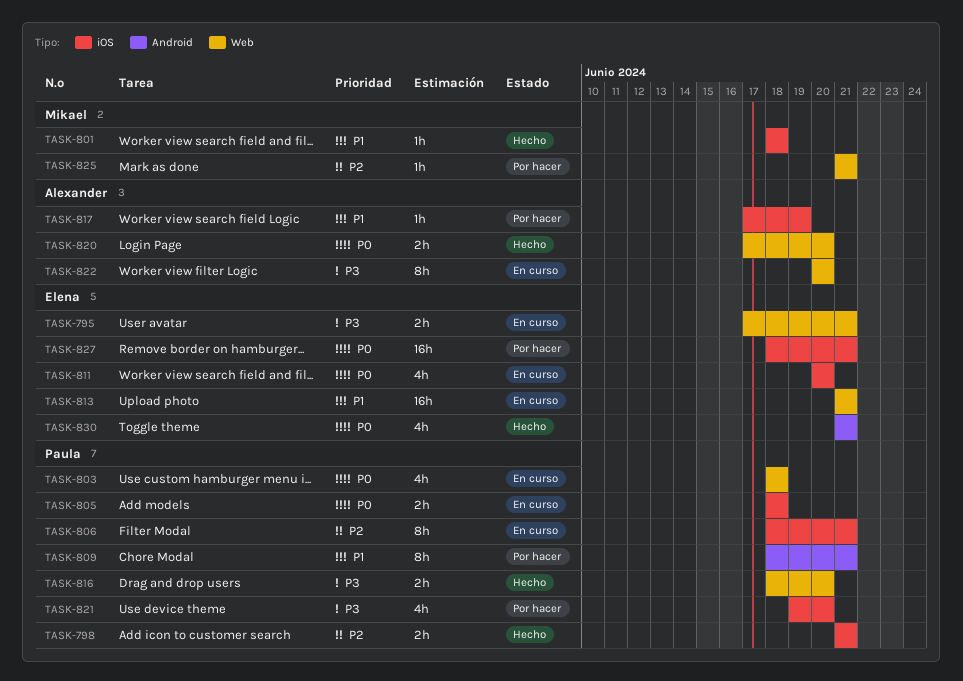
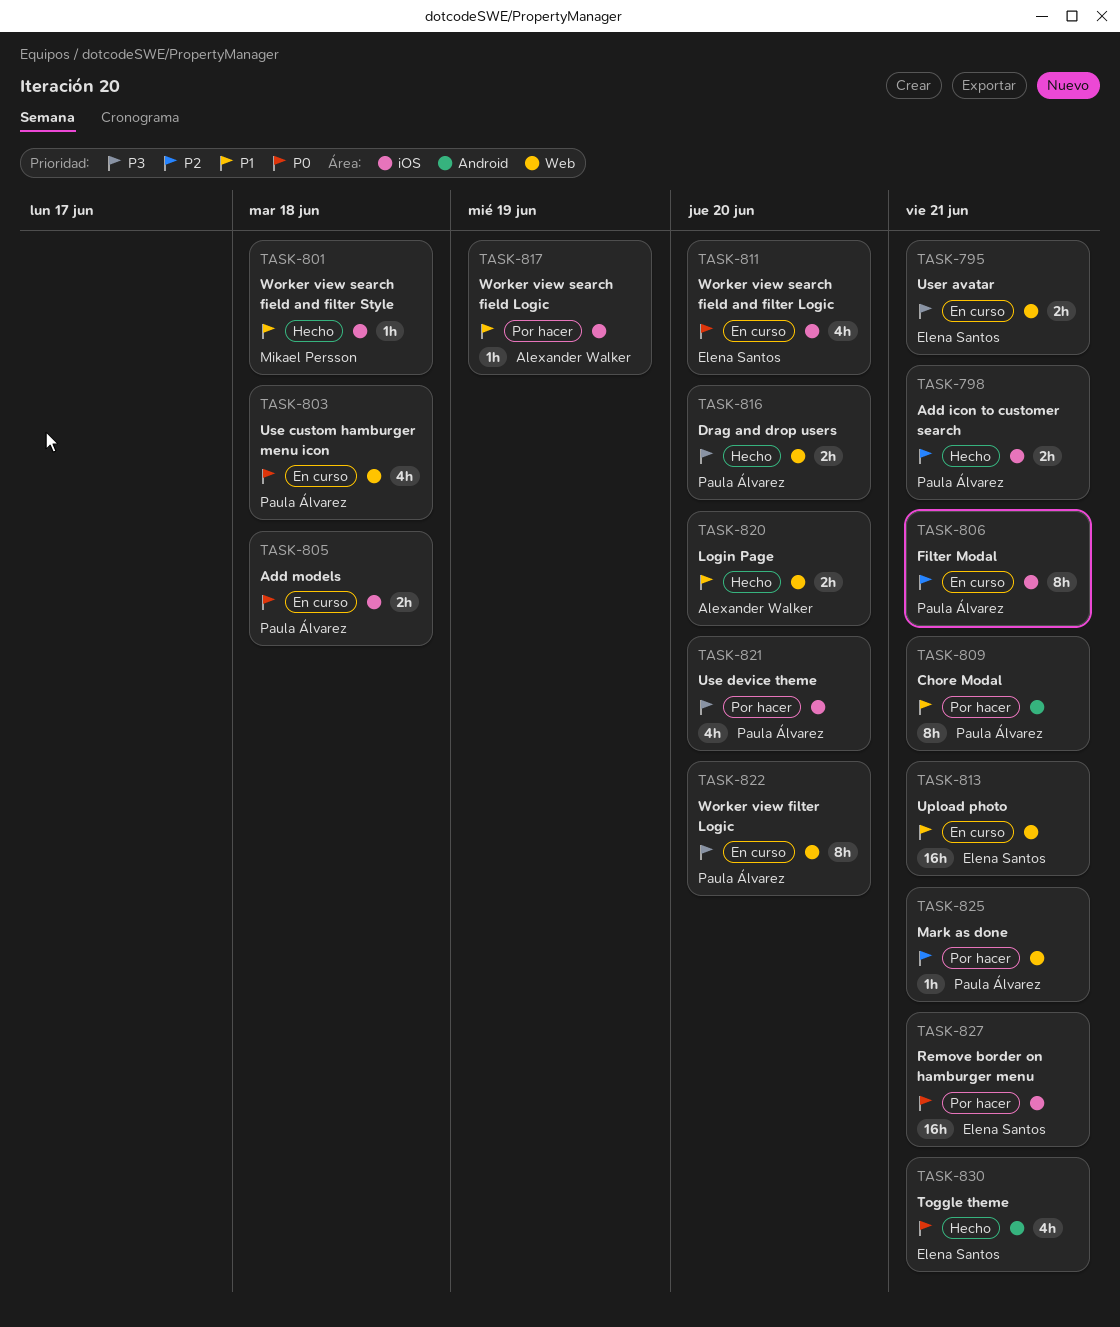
TASK-820, priority: P0 -> P1
TASK-822, owner: Alexander Walker -> Paula Álvarez
TASK-825, owner: Mikael Persson -> Paula Álvarez

